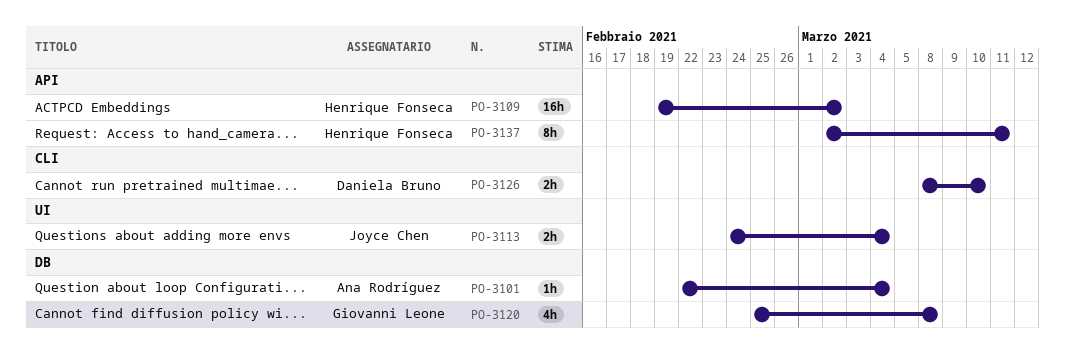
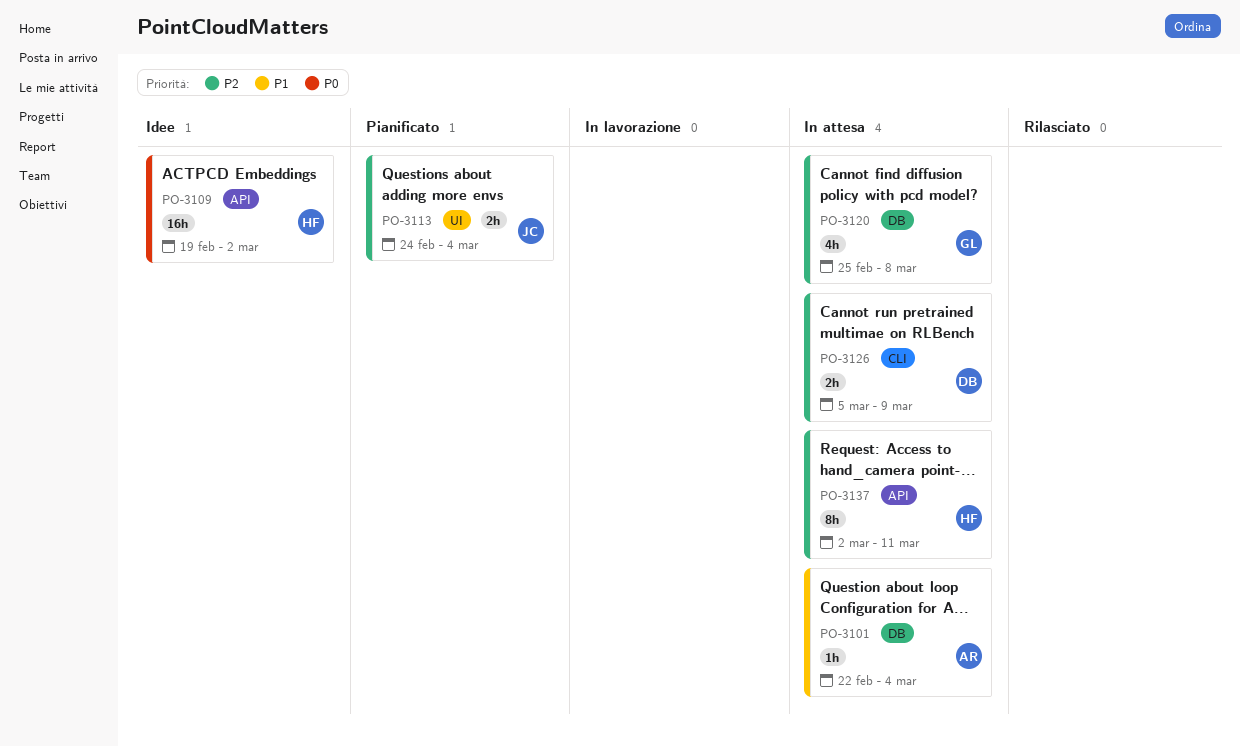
PO-3126, start: Mar 8 -> Mar 5
PO-3126, due: Mar 10 -> Mar 9

